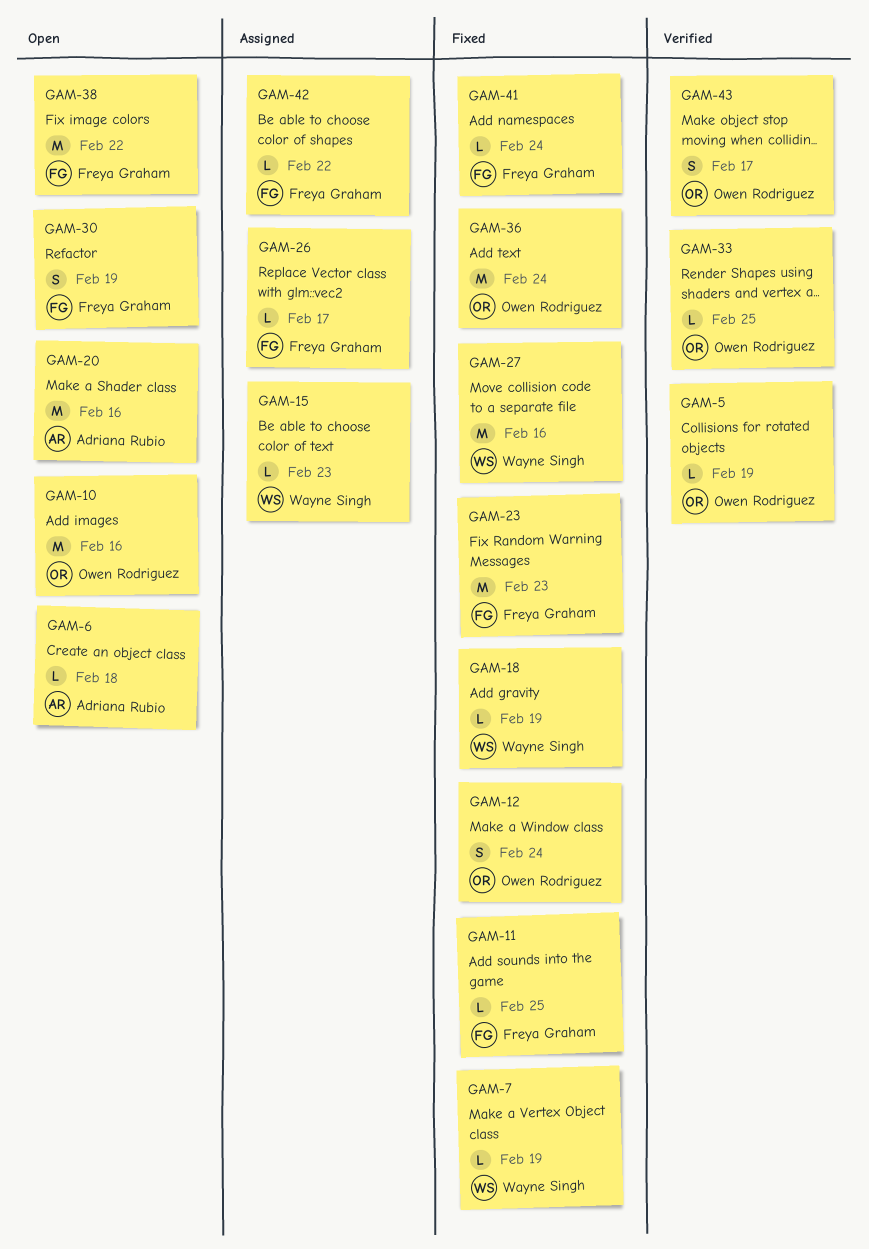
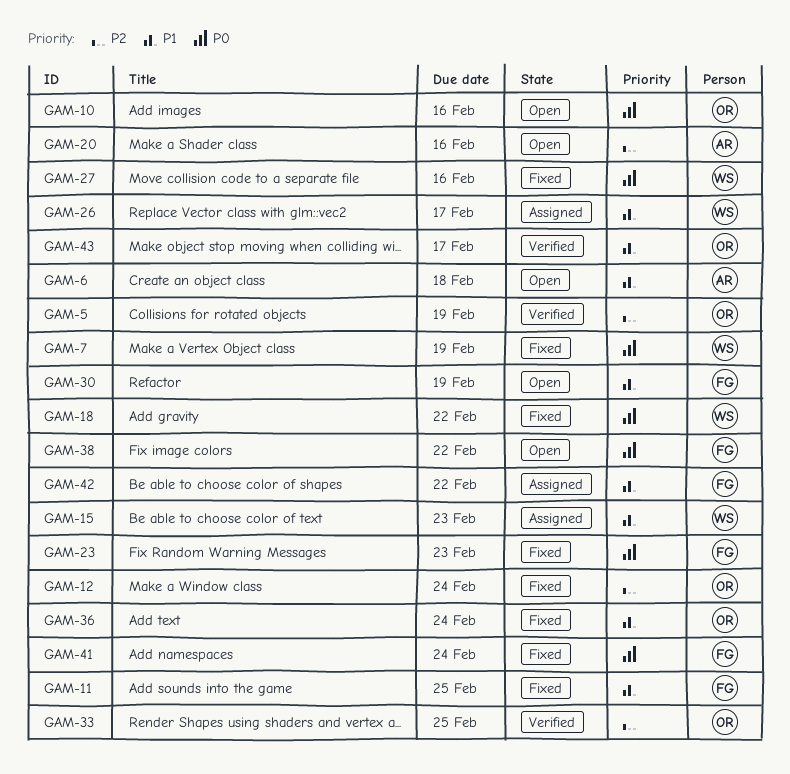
GAM-18, due: Feb 19 -> Feb 22
GAM-26, owner: Freya Graham -> Wayne Singh

